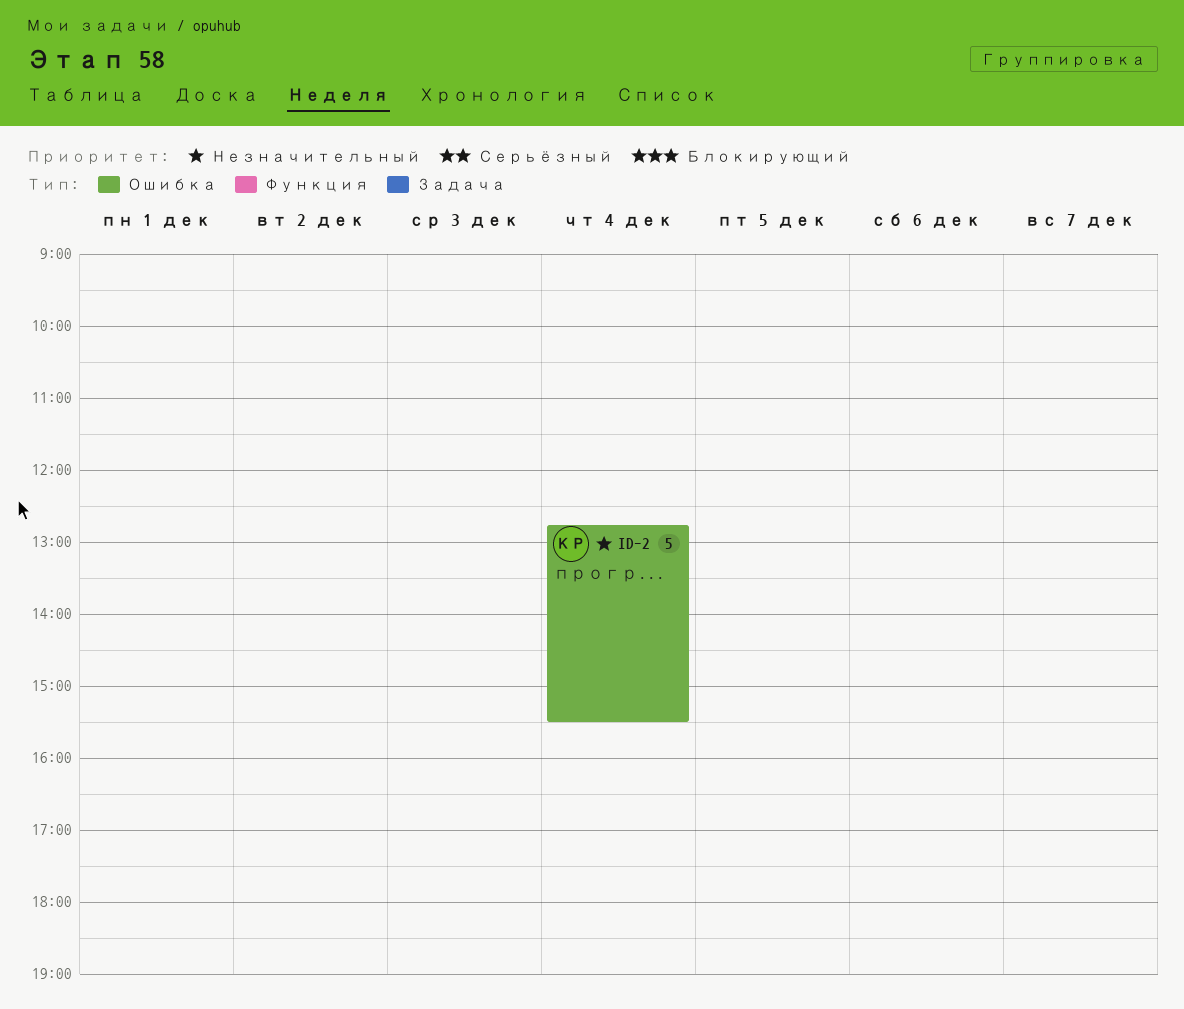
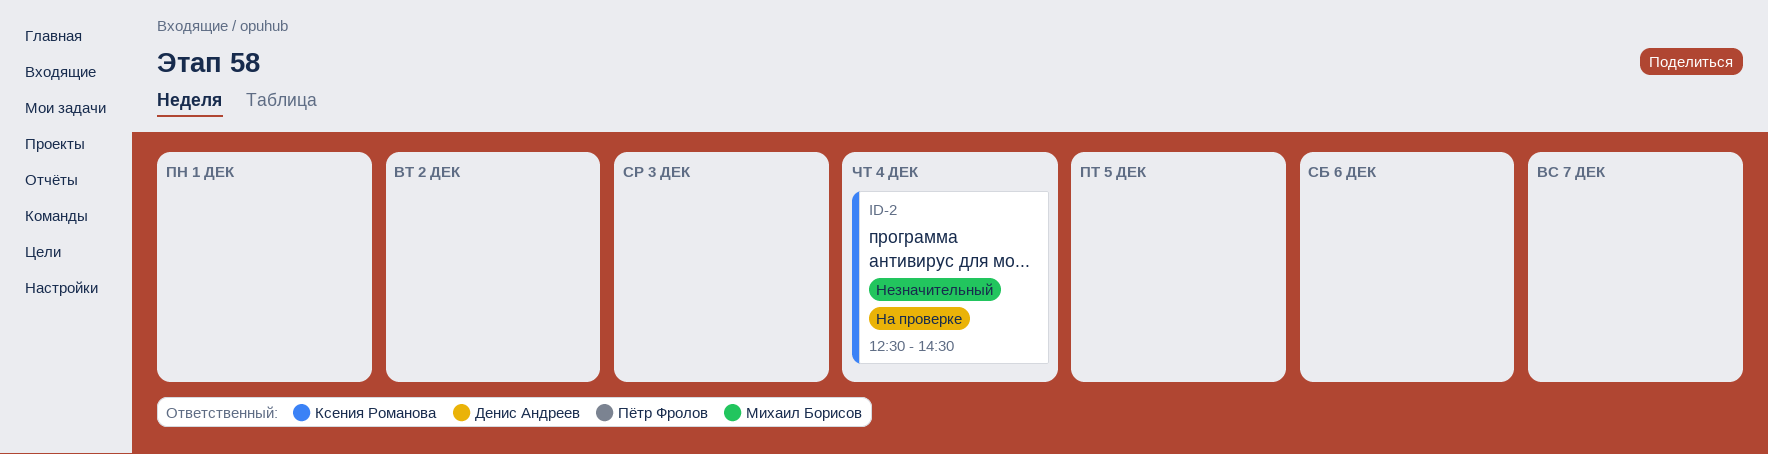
ID-2, begins: 12:45 -> 12:30
ID-2, ends: 15:30 -> 14:30

